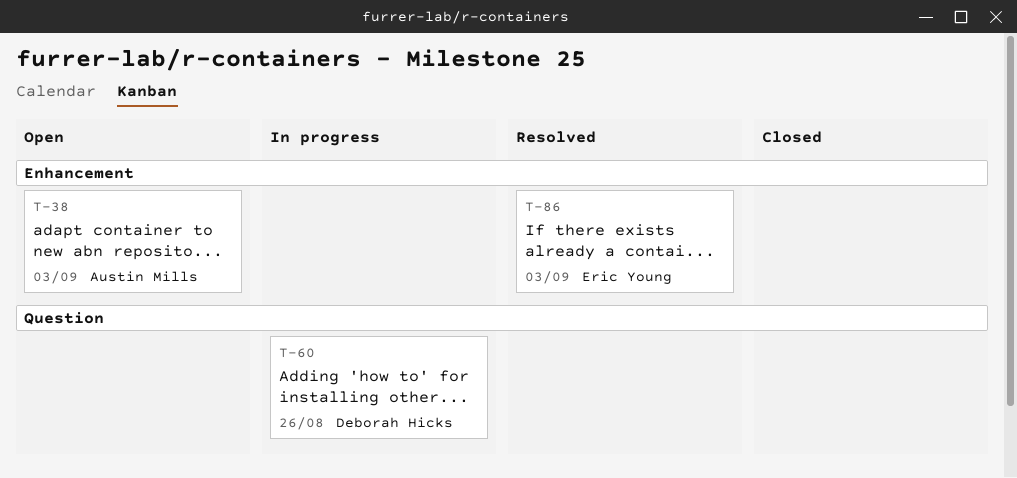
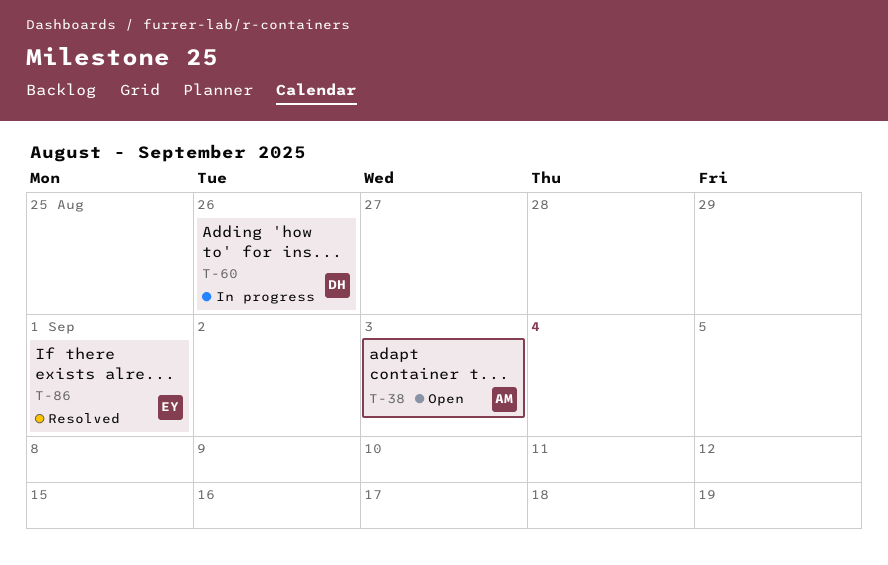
T-86, due: Sep 3 -> Sep 1

